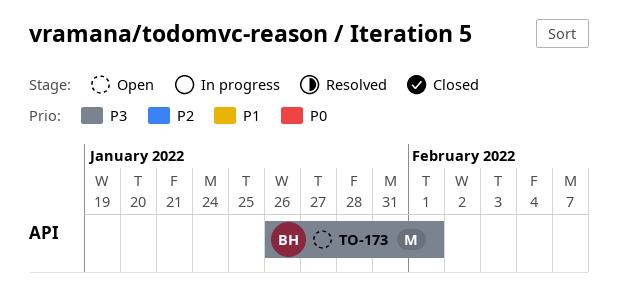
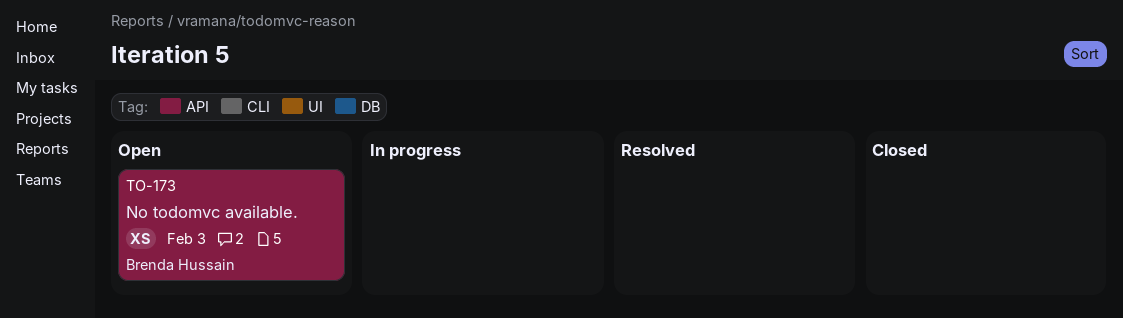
TO-173, estimate: M -> XS
TO-173, due: Feb 1 -> Feb 3

